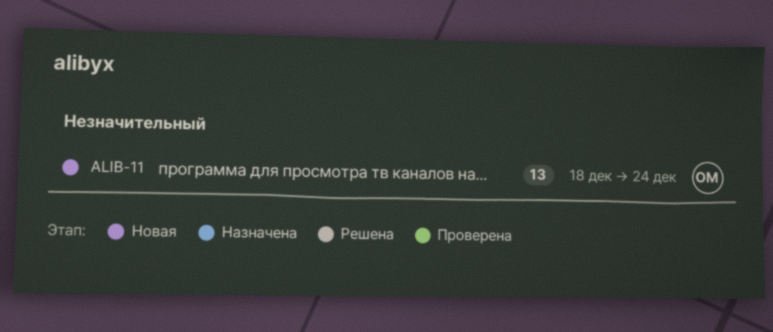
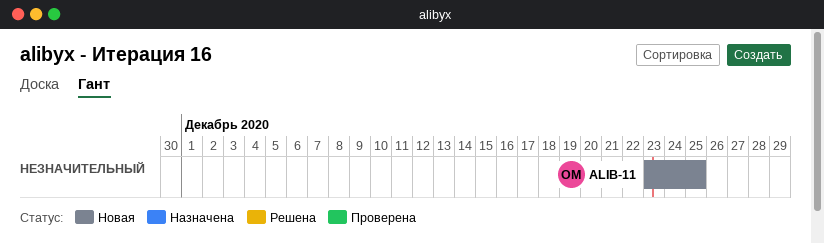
ALIB-11, start: Dec 18 -> Dec 23
ALIB-11, due: Dec 24 -> Dec 25

